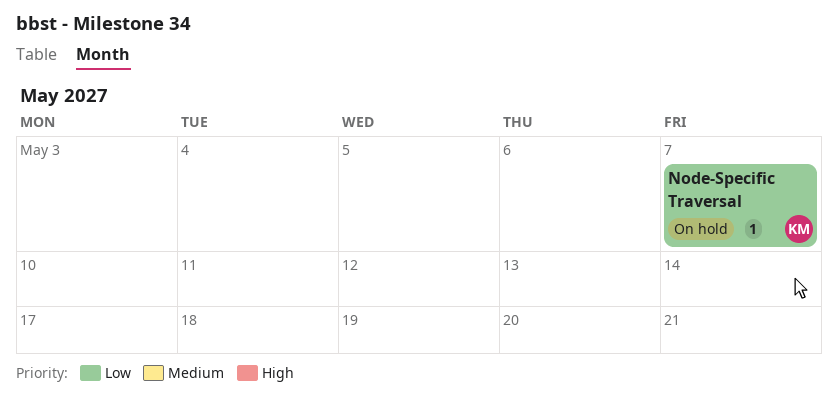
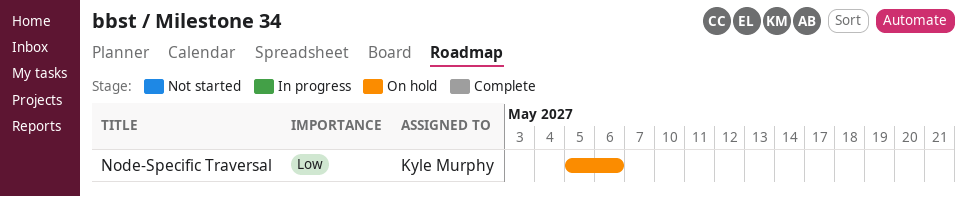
Node-Specific Traversal, due: May 7 -> May 6

